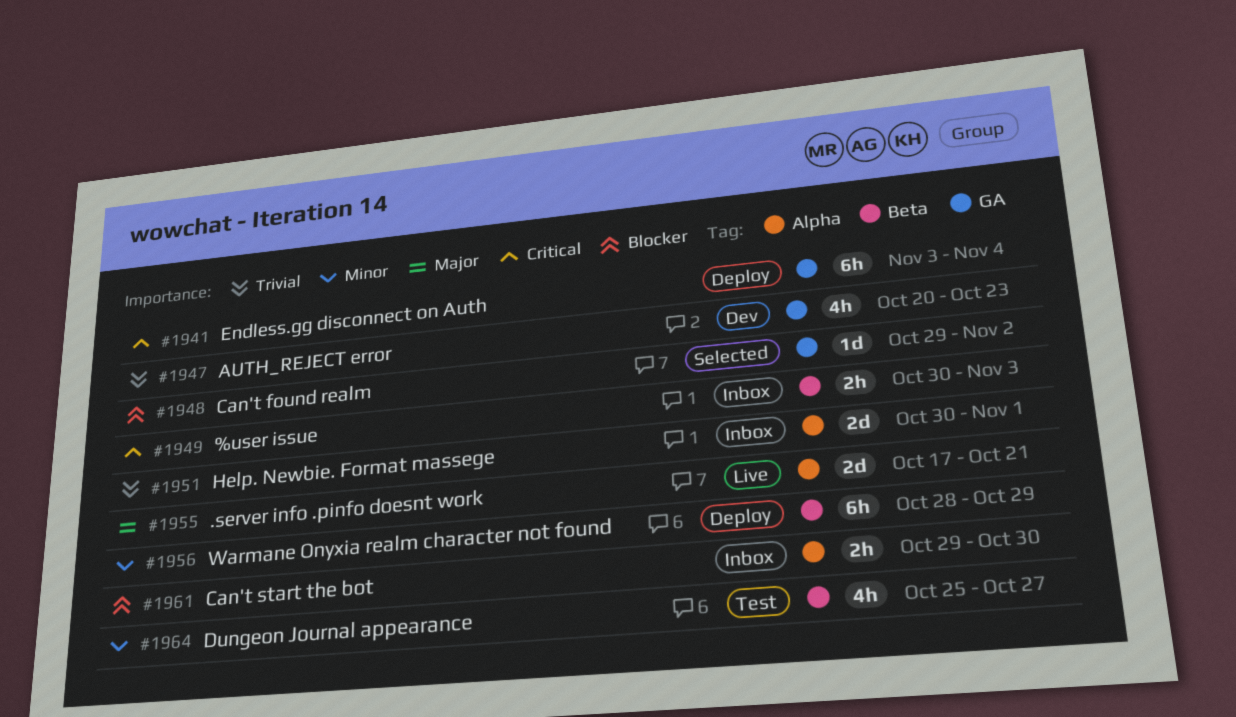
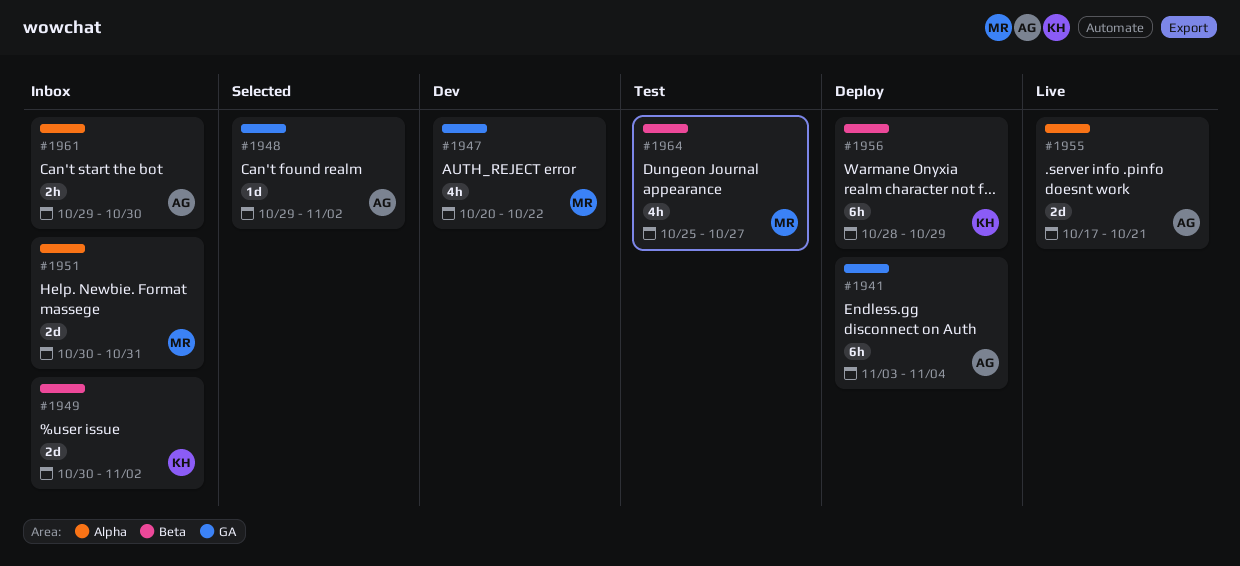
#1947, due: Oct 23 -> Oct 22
#1949, estimate: 2h -> 2d
#1949, due: Nov 3 -> Nov 2
#1951, due: Nov 1 -> Oct 31

